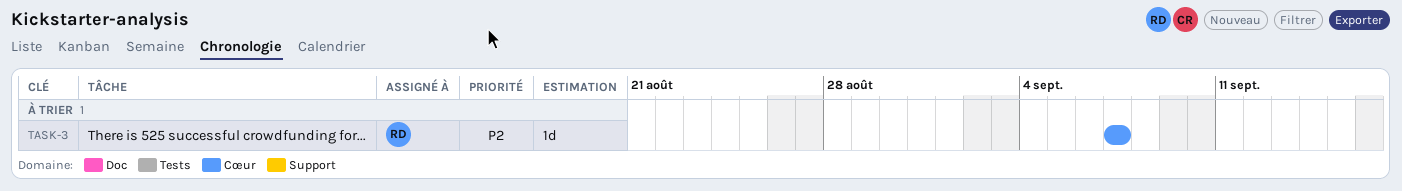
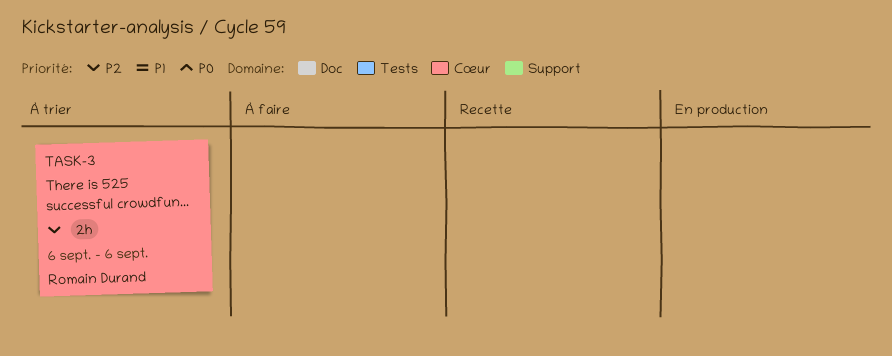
TASK-3, estimate: 1d -> 2h
TASK-3, start: Sep 7 -> Sep 6
TASK-3, due: Sep 7 -> Sep 6

